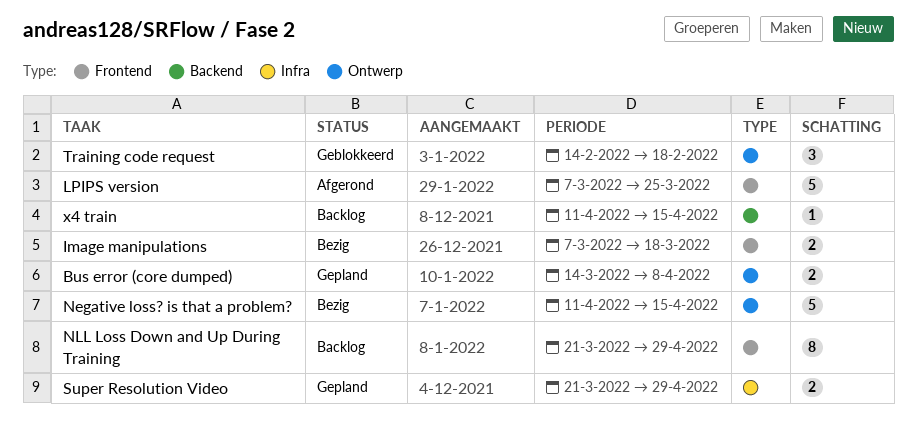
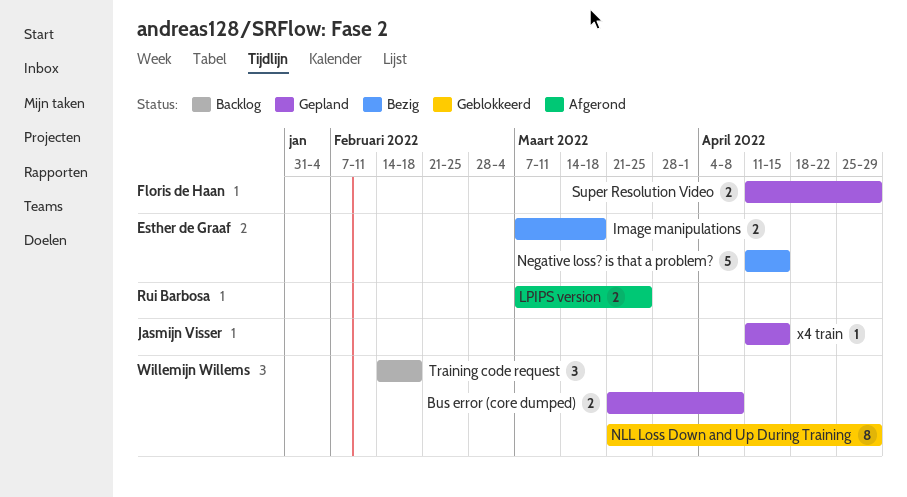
Bus error (core dumped), start: Mar 14 -> Mar 21
LPIPS version, estimate: 5 -> 2
NLL Loss Down and Up During Training, status: Backlog -> Geblokkeerd
Super Resolution Video, start: Mar 21 -> Apr 11
Training code request, status: Geblokkeerd -> Backlog
x4 train, status: Backlog -> Gepland

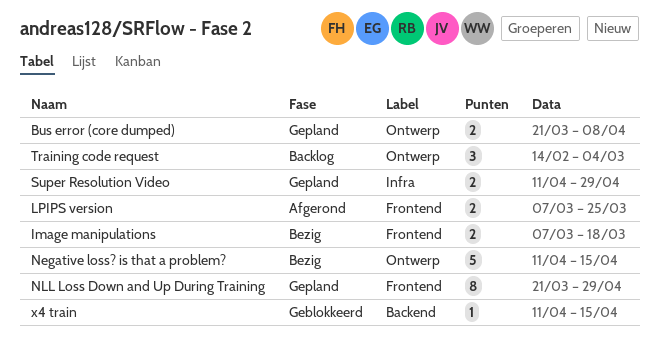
NLL Loss Down and Up During Training, status: Geblokkeerd -> Gepland
Training code request, due: Feb 18 -> Mar 4
x4 train, status: Gepland -> Geblokkeerd

